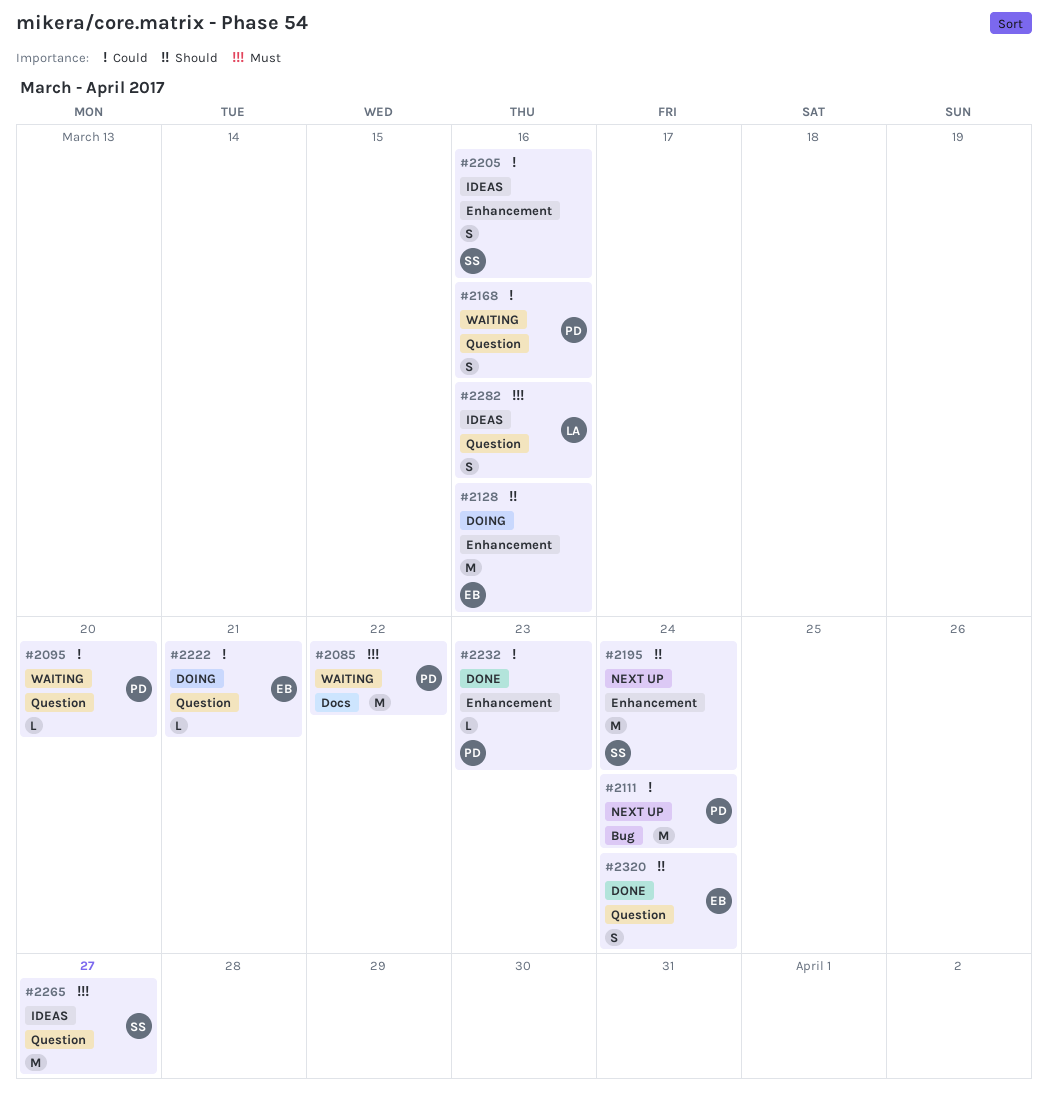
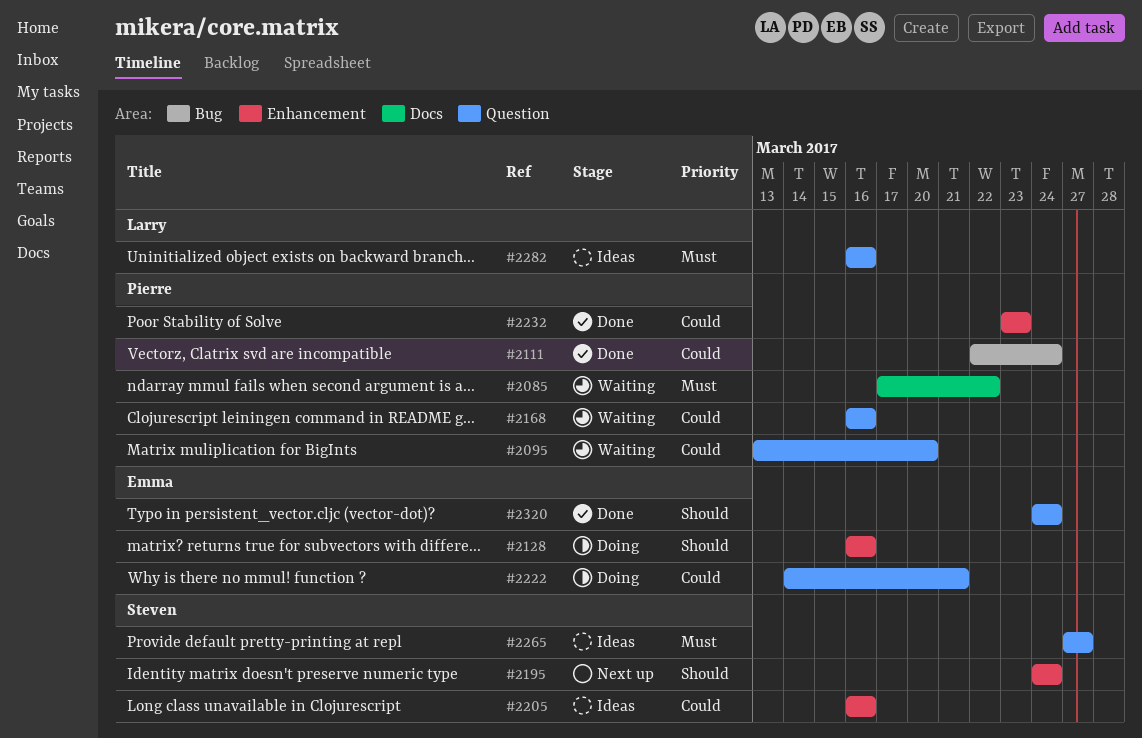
#2111, status: Next up -> Done

